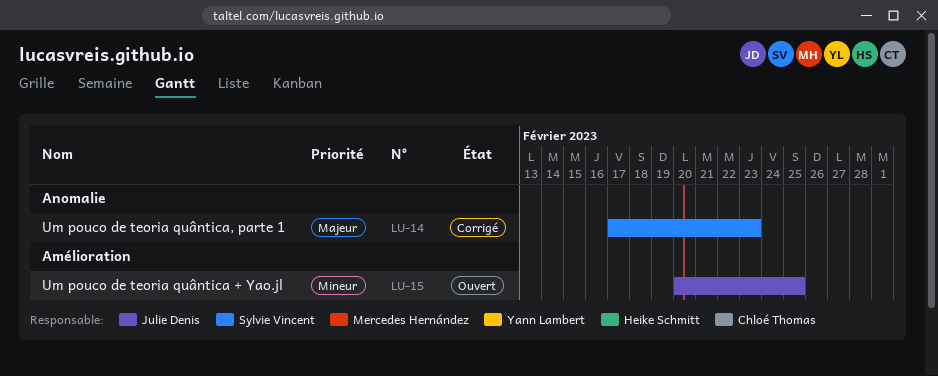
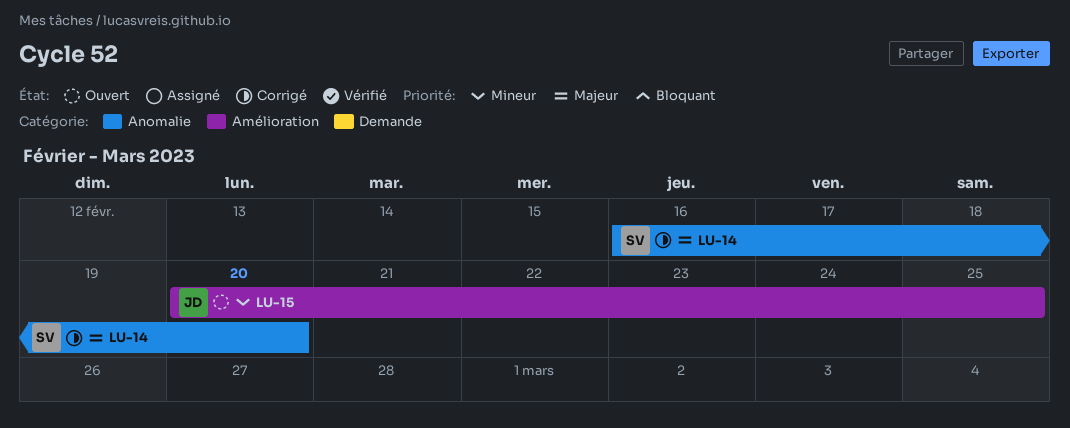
LU-14, start: Feb 17 -> Feb 16
LU-14, due: Feb 23 -> Feb 20

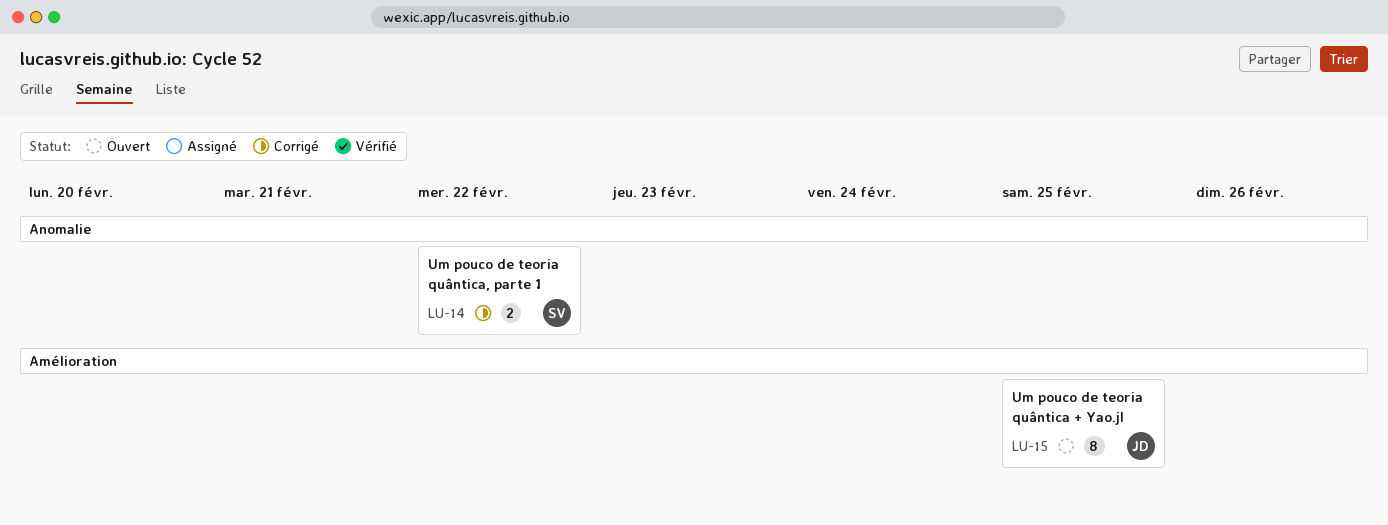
LU-14, due: Feb 20 -> Feb 22

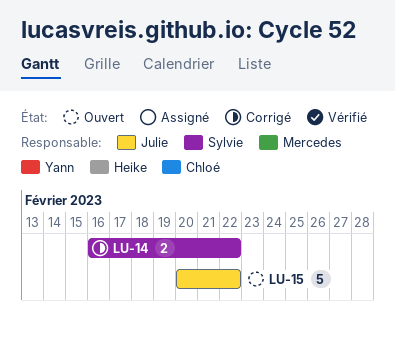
LU-15, estimate: 8 -> 5
LU-15, due: Feb 25 -> Feb 22

